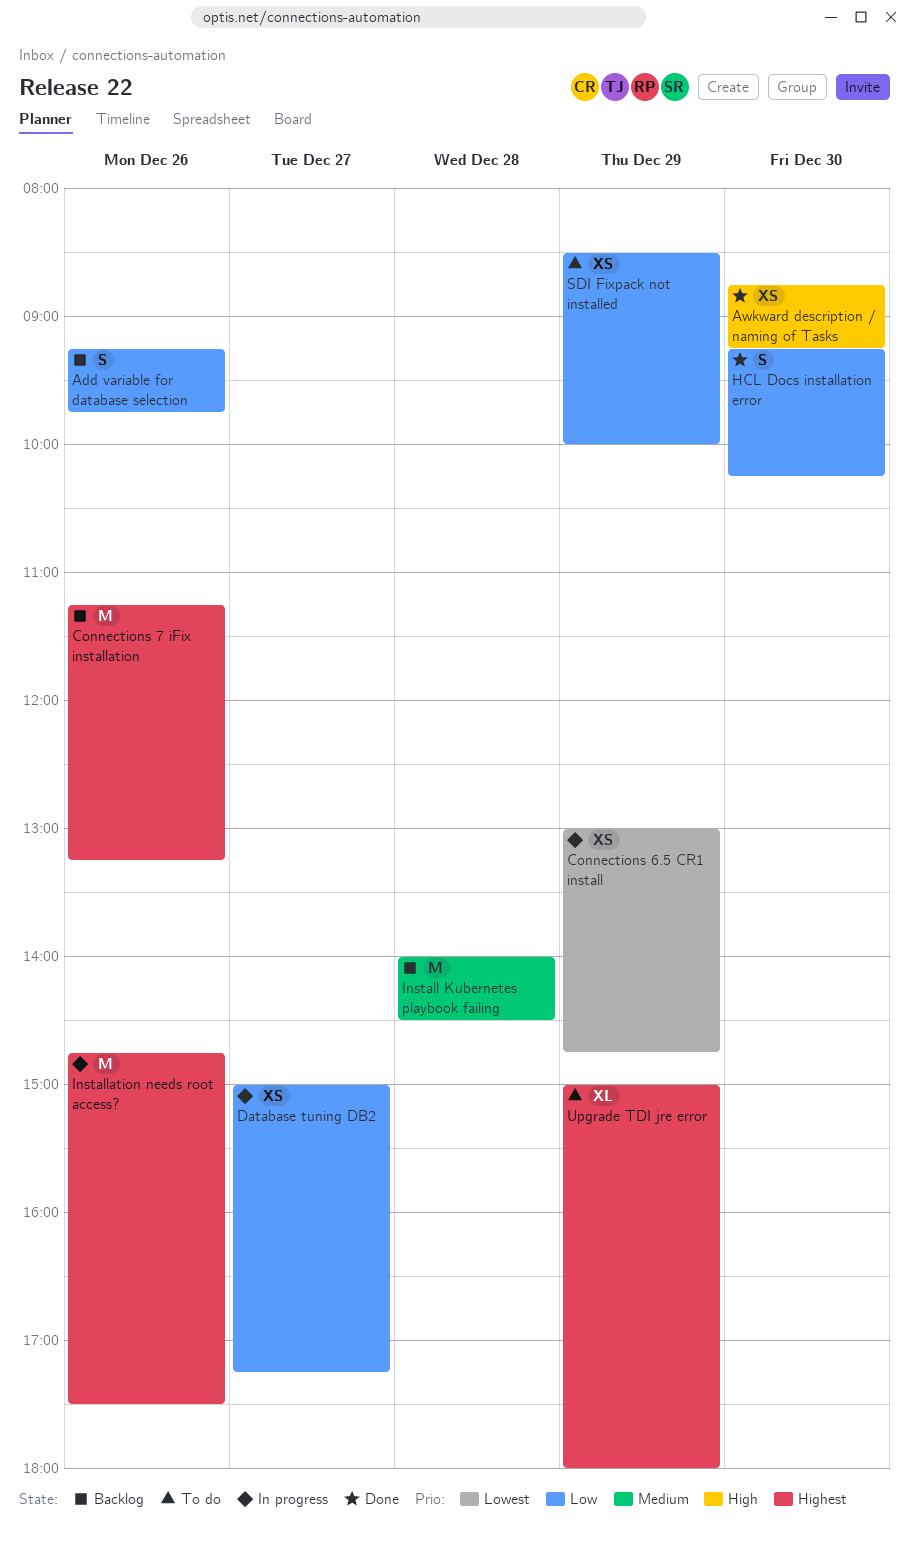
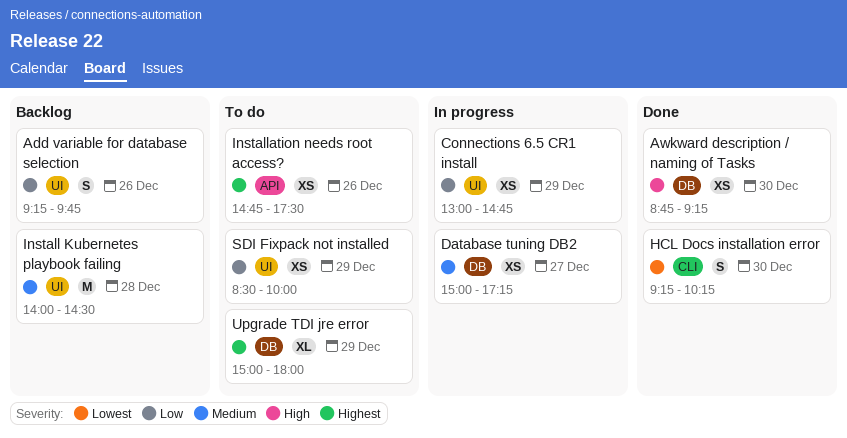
Connections 6.5 CR1 install, priority: Lowest -> Low
Connections 7 iFix installation: present -> none
Database tuning DB2, priority: Low -> Medium
HCL Docs installation error, priority: Low -> Lowest
Installation needs root access?, status: In progress -> To do
Installation needs root access?, estimate: M -> XS

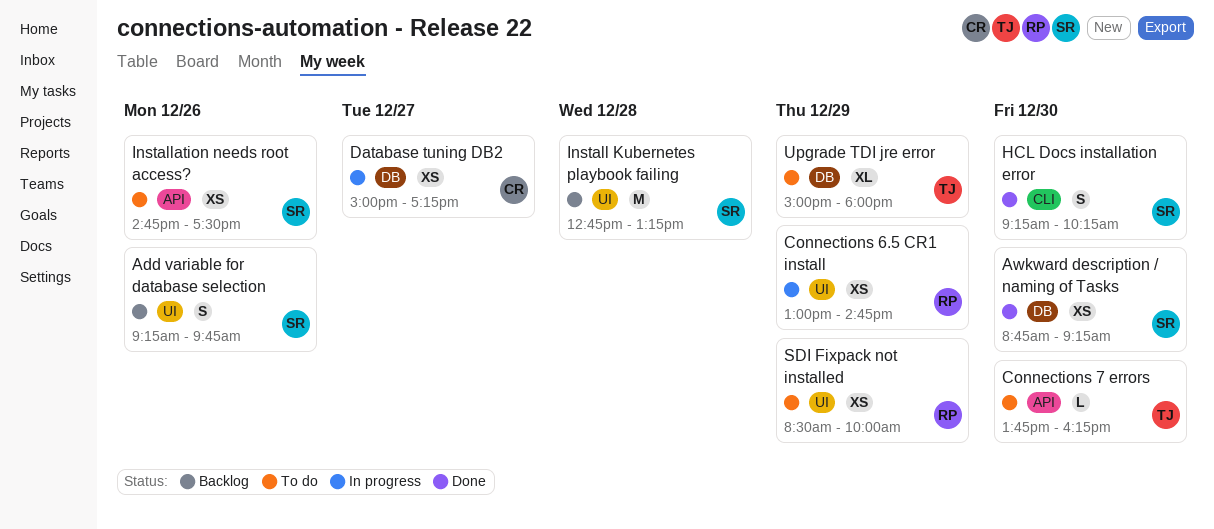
Connections 7 errors: none -> present
Install Kubernetes playbook failing, begins: 14:00 -> 12:45
Install Kubernetes playbook failing, ends: 14:30 -> 13:15

